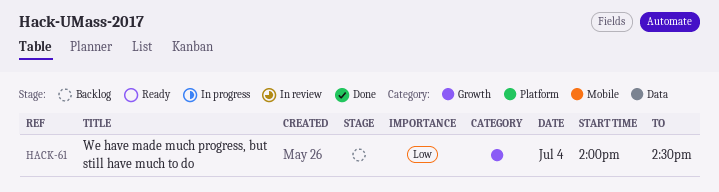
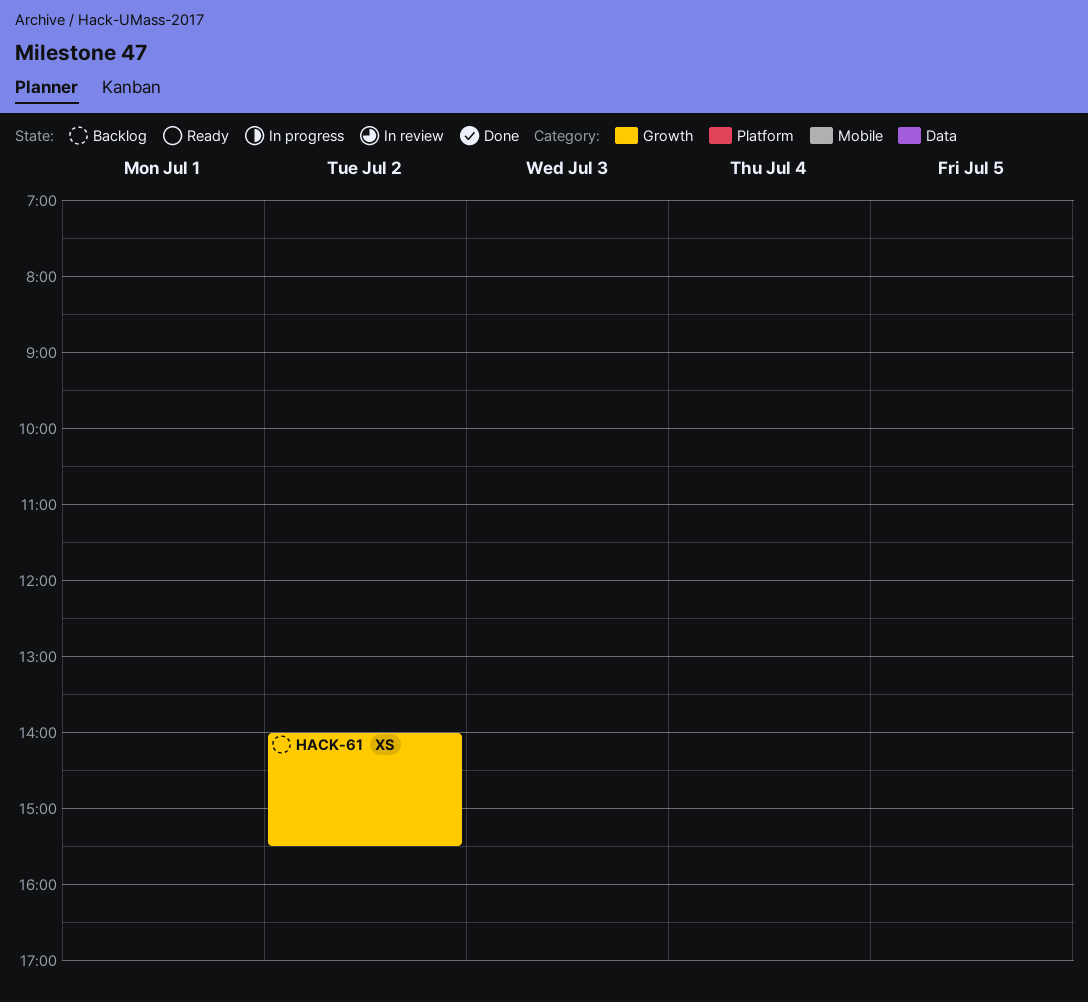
HACK-61, day: Jul 4 -> Jul 2
HACK-61, ends: 14:30 -> 15:30

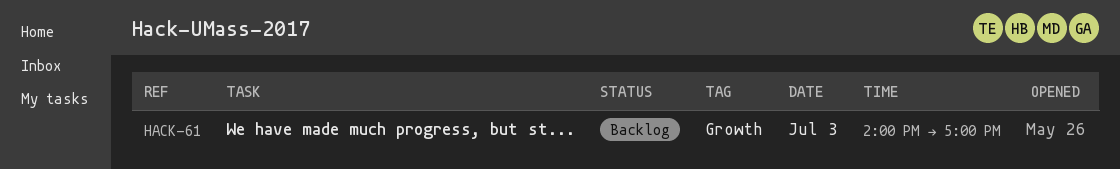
HACK-61, day: Jul 2 -> Jul 3
HACK-61, ends: 15:30 -> 17:00

